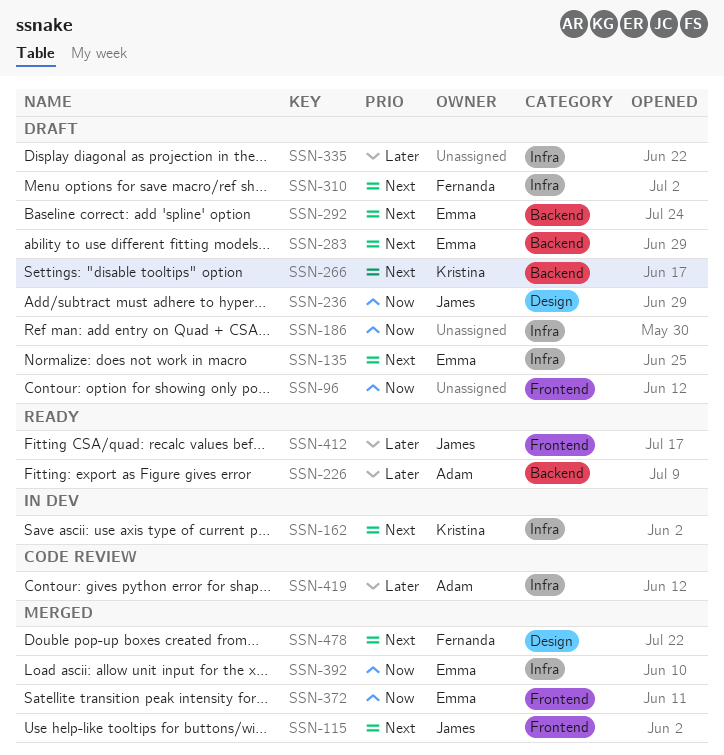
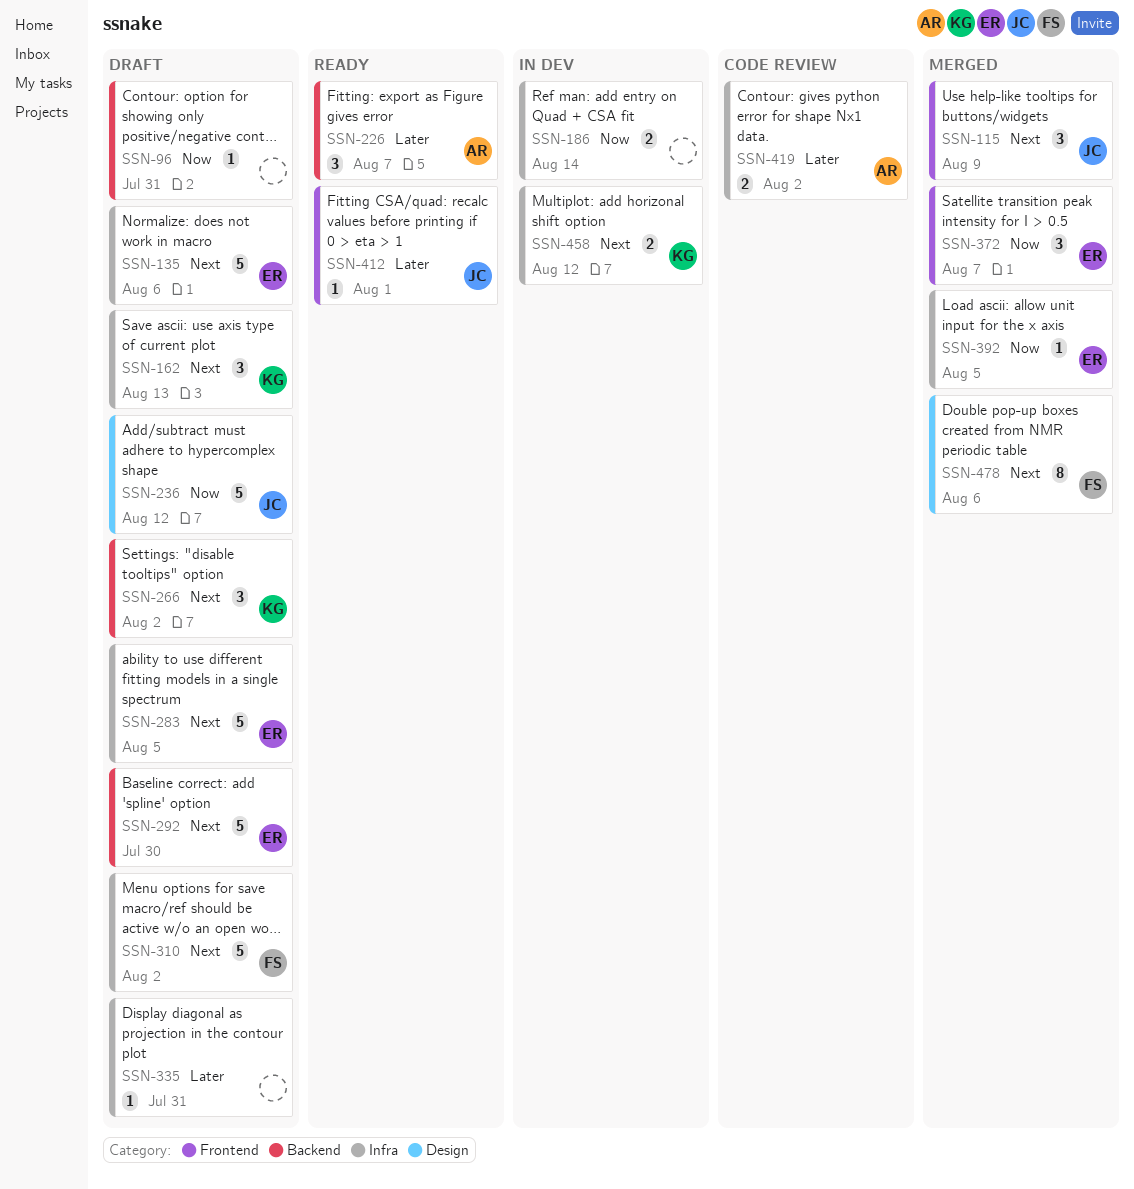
SSN-96, label: Frontend -> Backend
SSN-162, status: In dev -> Draft
SSN-186, status: Draft -> In dev
SSN-283, label: Backend -> Infra
SSN-458: none -> present

